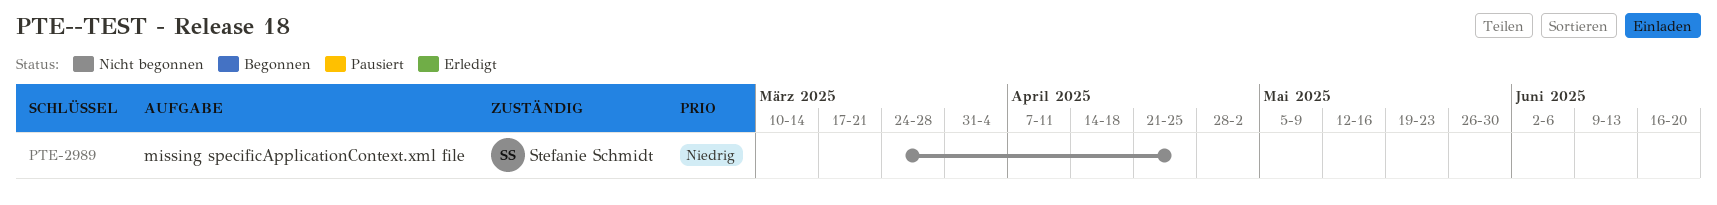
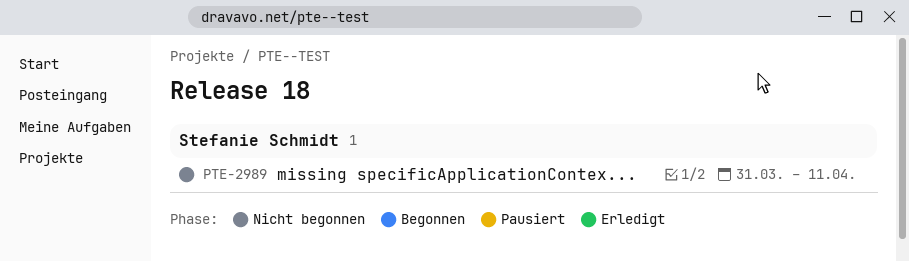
PTE-2989, start: Mar 24 -> Mar 31
PTE-2989, due: Apr 25 -> Apr 11

